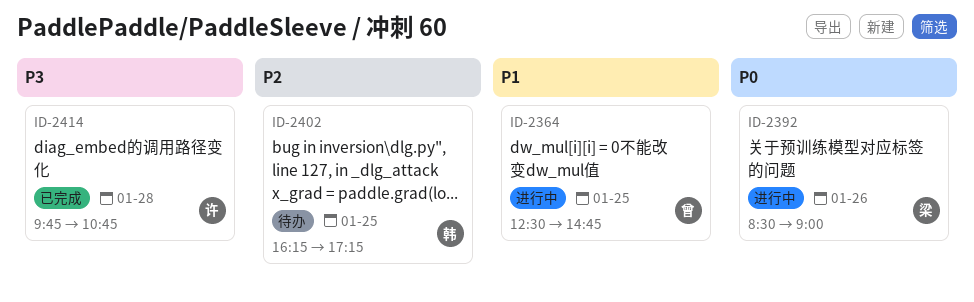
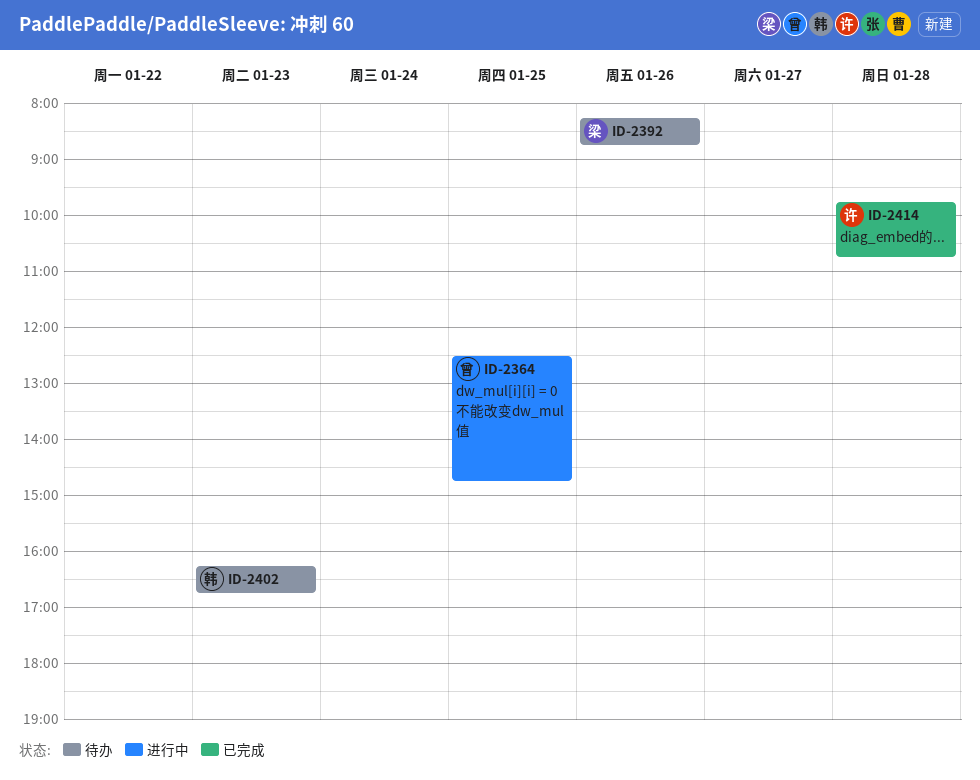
ID-2392, status: 进行中 -> 待办
ID-2392, begins: 08:30 -> 08:15
ID-2392, ends: 09:00 -> 08:45
ID-2402, day: Jan 25 -> Jan 23
ID-2402, ends: 17:15 -> 16:45

